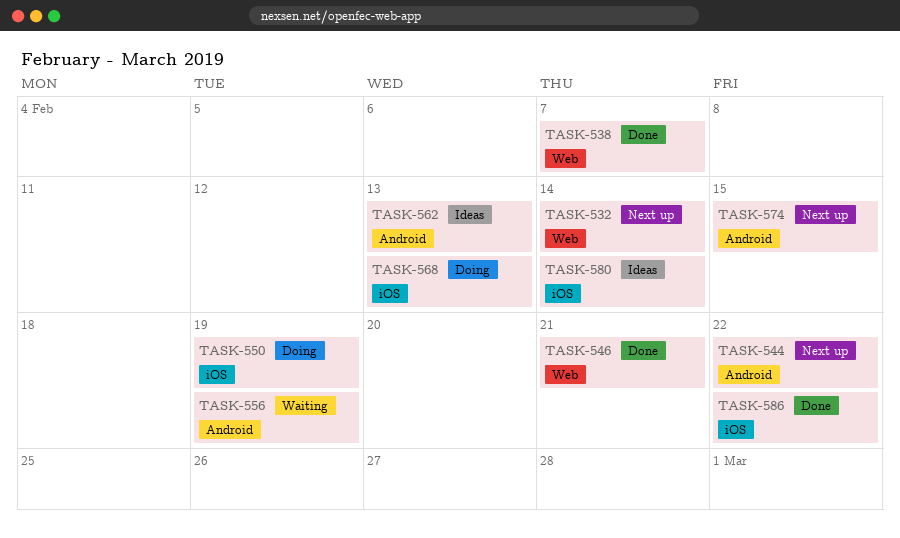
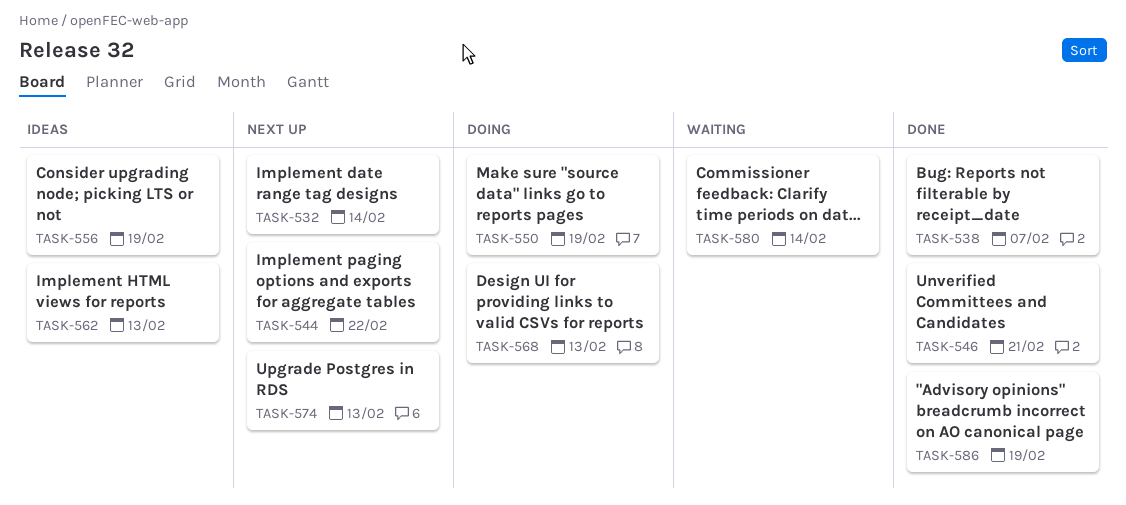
TASK-556, status: Waiting -> Ideas
TASK-574, due: Feb 15 -> Feb 13
TASK-580, status: Ideas -> Waiting
TASK-586, due: Feb 22 -> Feb 19

